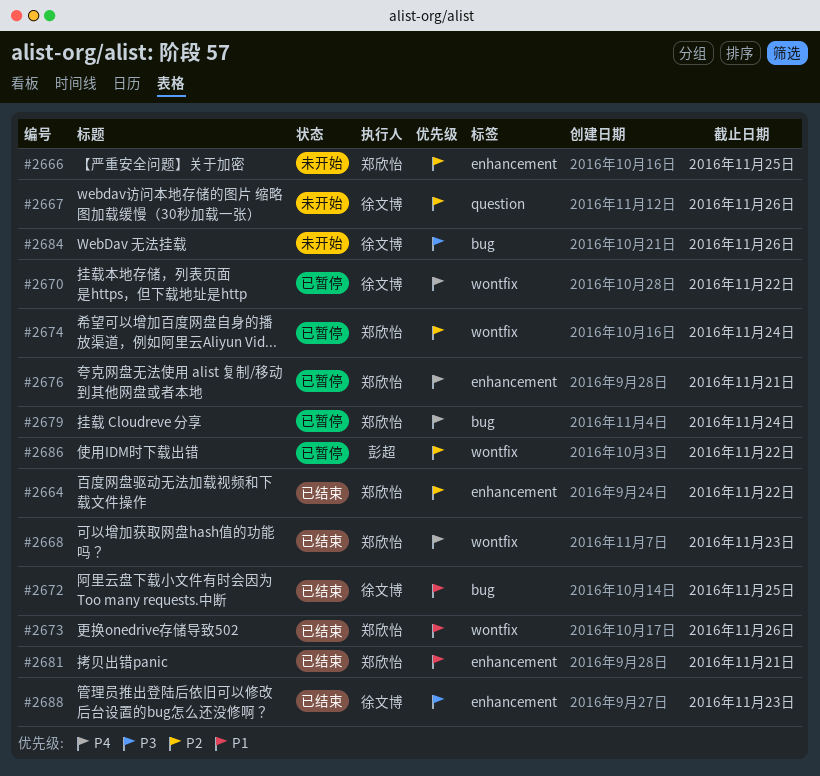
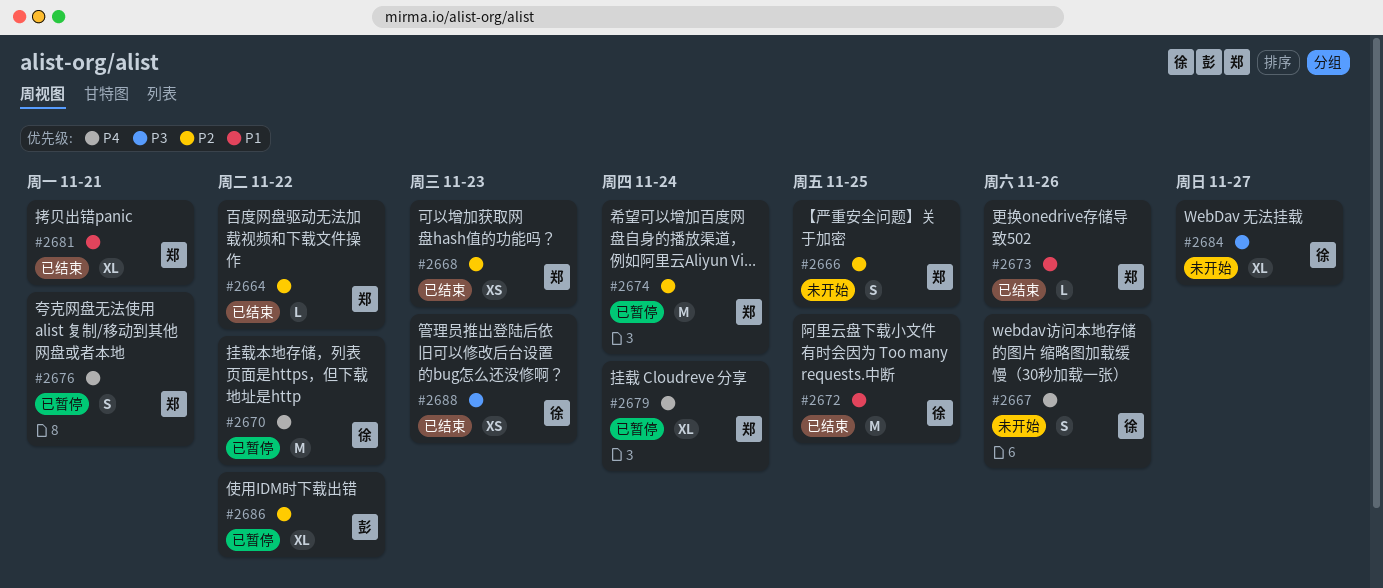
#2667, priority: P2 -> P4
#2668, priority: P4 -> P2
#2684, due: Nov 26 -> Nov 27

